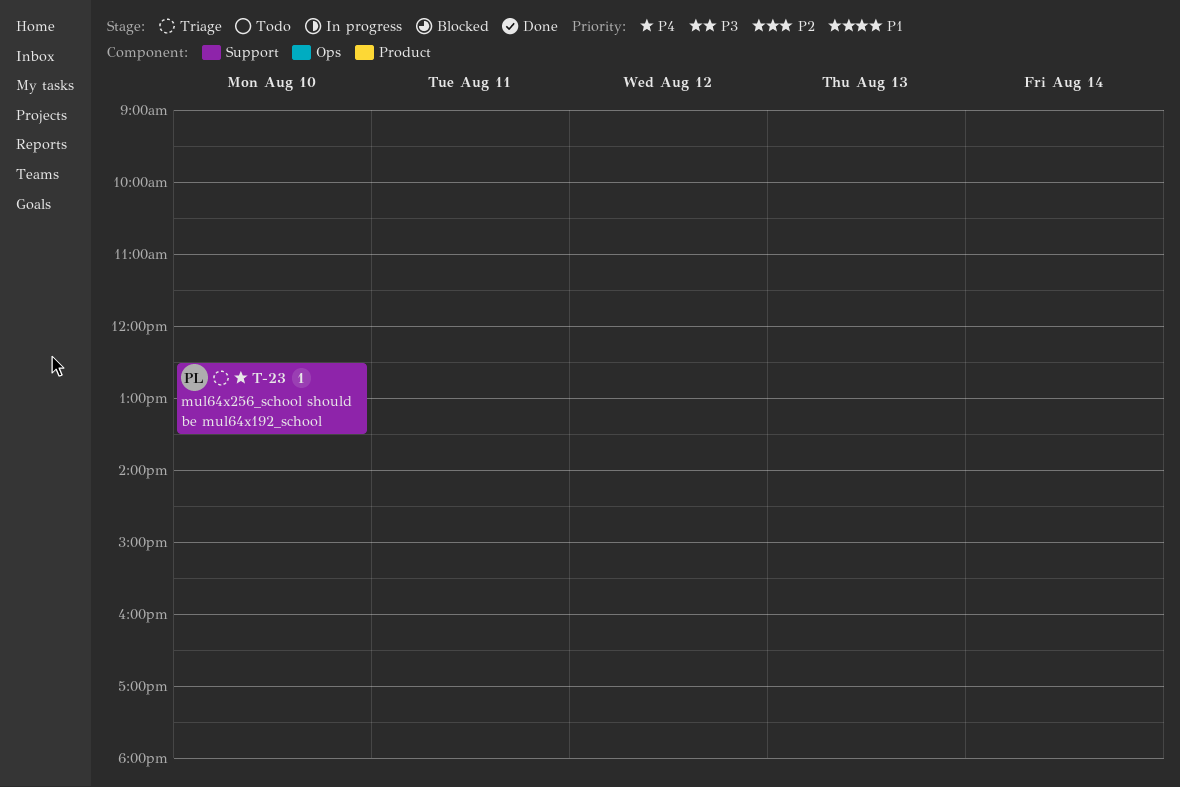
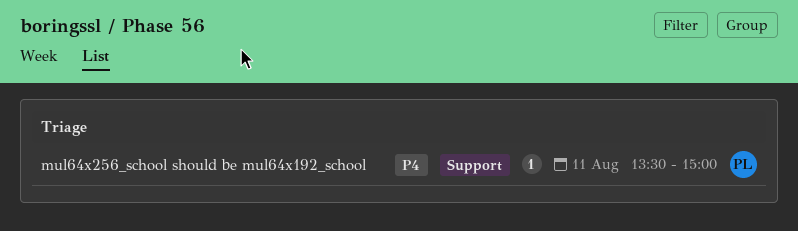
mul64x256_school should be mul64x192_school, day: Aug 10 -> Aug 11
mul64x256_school should be mul64x192_school, begins: 12:30 -> 13:30
mul64x256_school should be mul64x192_school, ends: 13:30 -> 15:00

